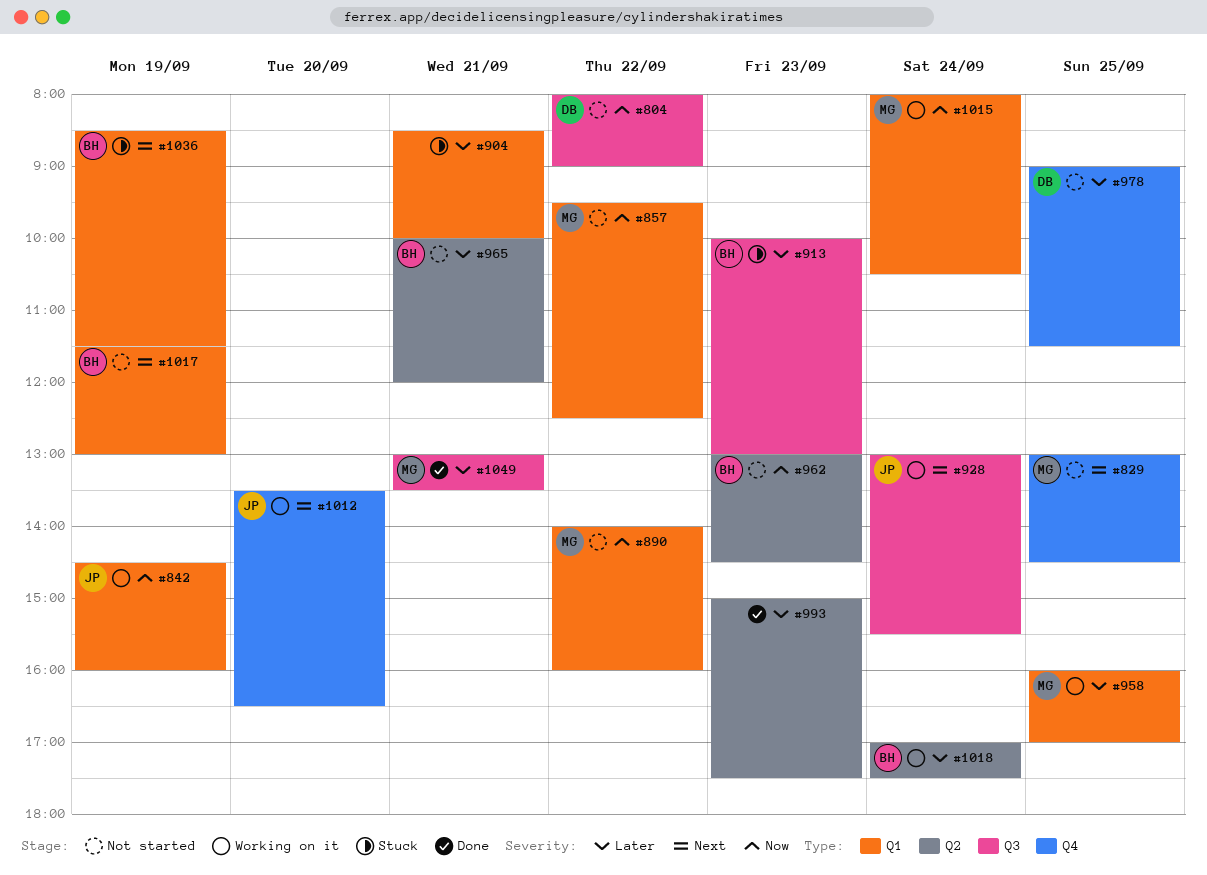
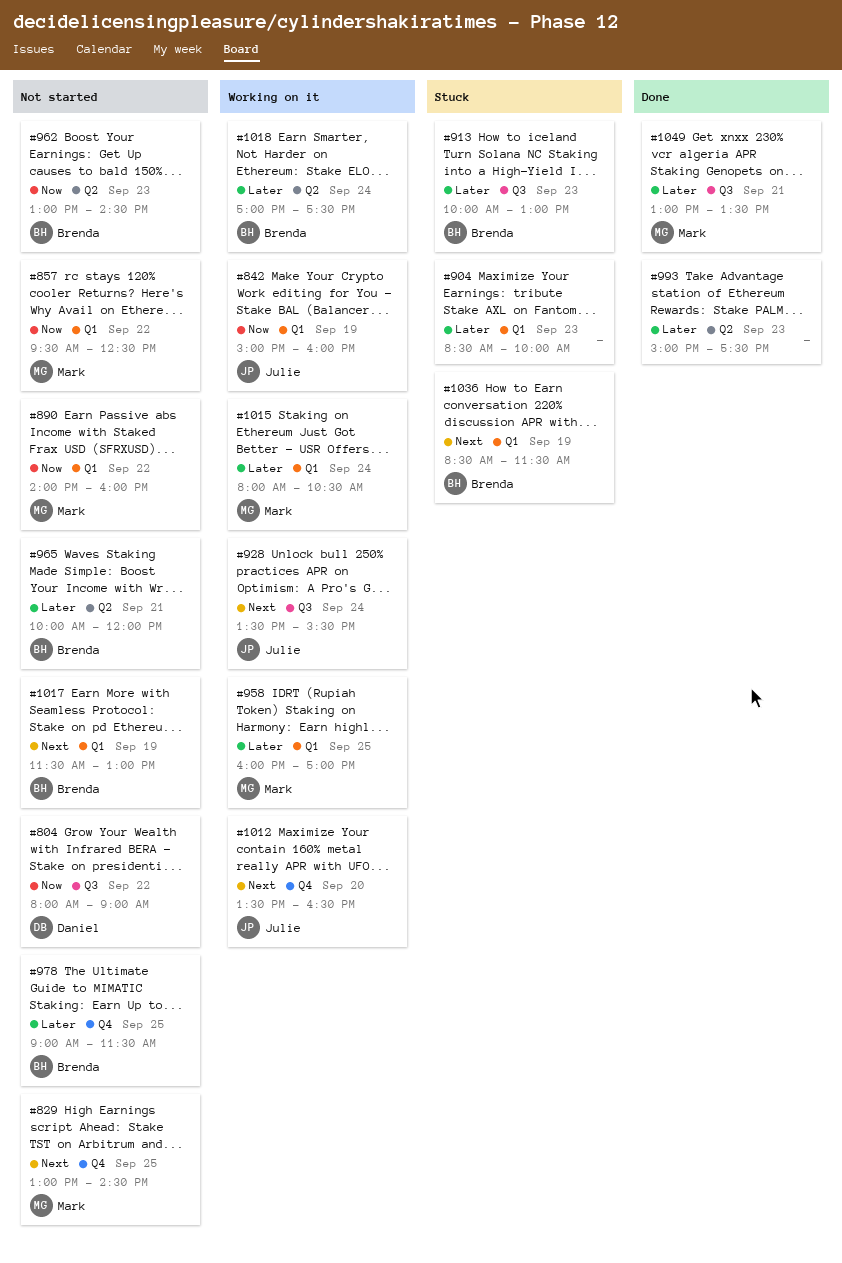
#842, begins: 14:30 -> 15:00
#904, day: Sep 21 -> Sep 23
#928, begins: 13:00 -> 13:30
#978, owner: Daniel -> Brenda
#1015, priority: Now -> Later

